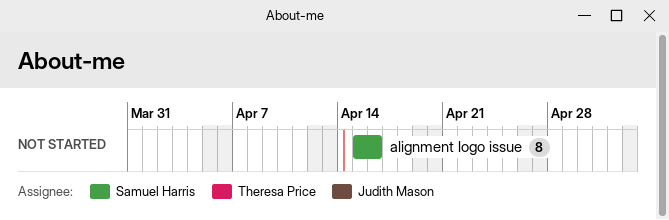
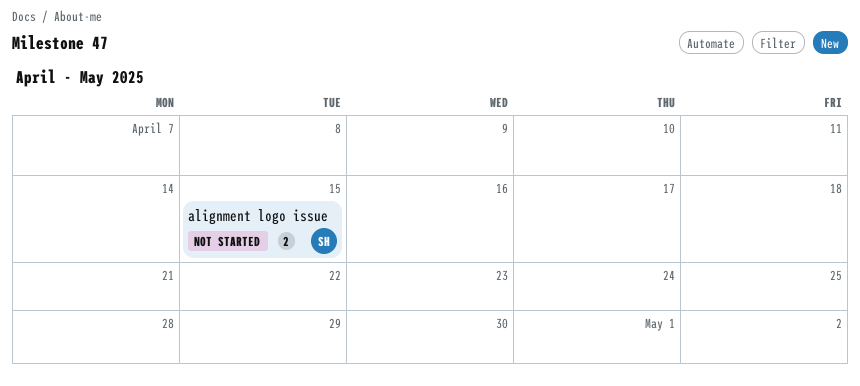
alignment logo issue, estimate: 8 -> 2
alignment logo issue, due: Apr 16 -> Apr 15

